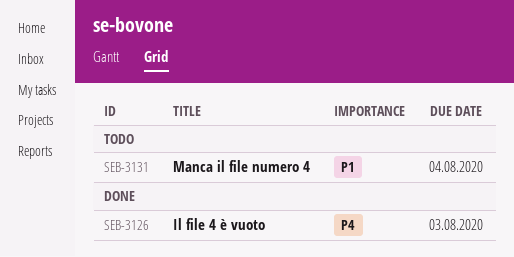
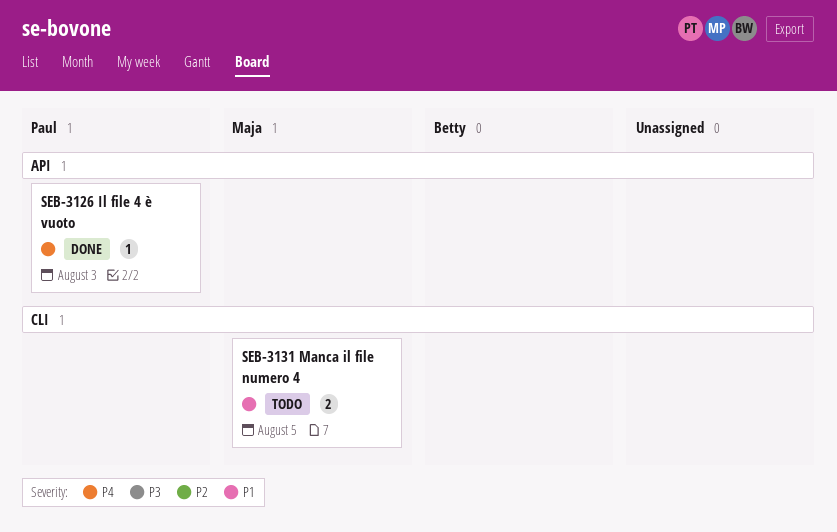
SEB-3131, due: Aug 4 -> Aug 5

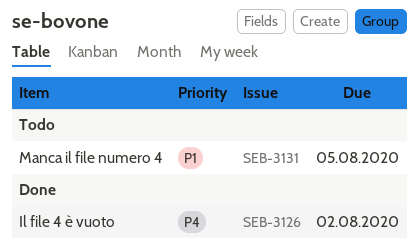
SEB-3126, due: Aug 3 -> Aug 2

